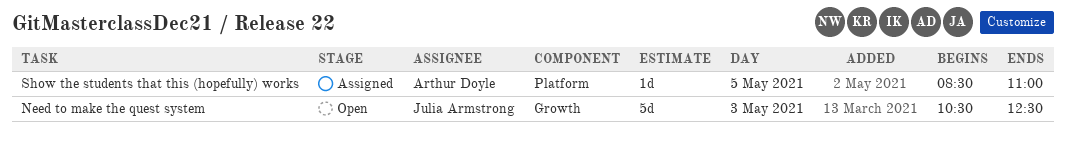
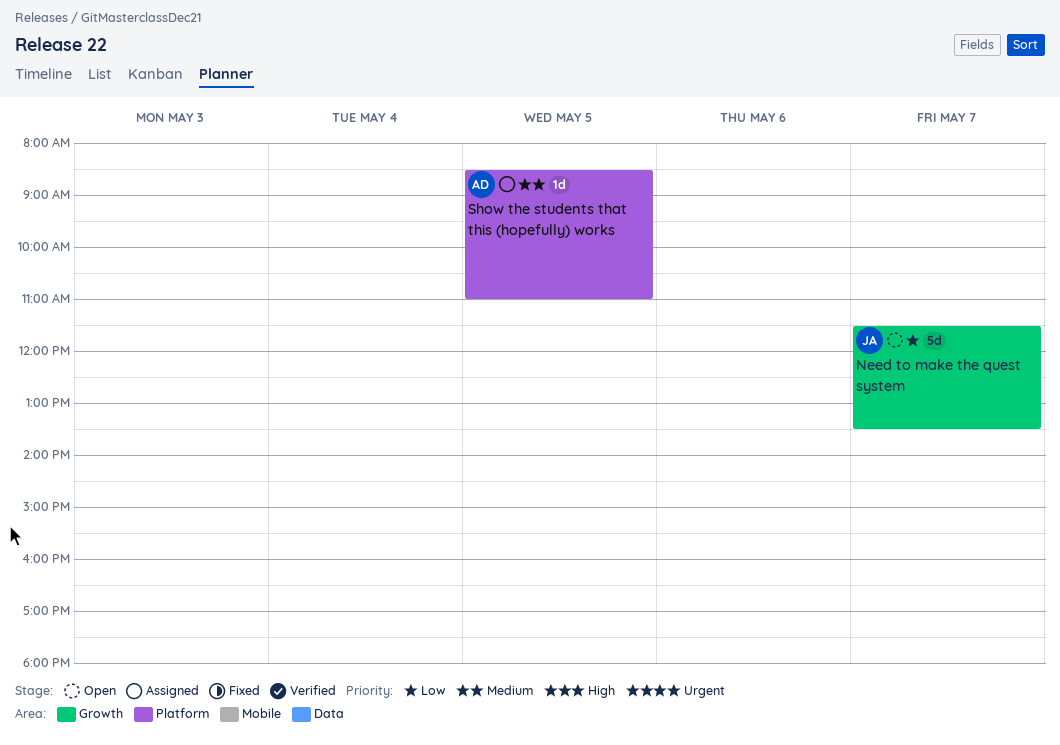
Need to make the quest system, day: May 3 -> May 7
Need to make the quest system, begins: 10:30 -> 11:30
Need to make the quest system, ends: 12:30 -> 13:30

